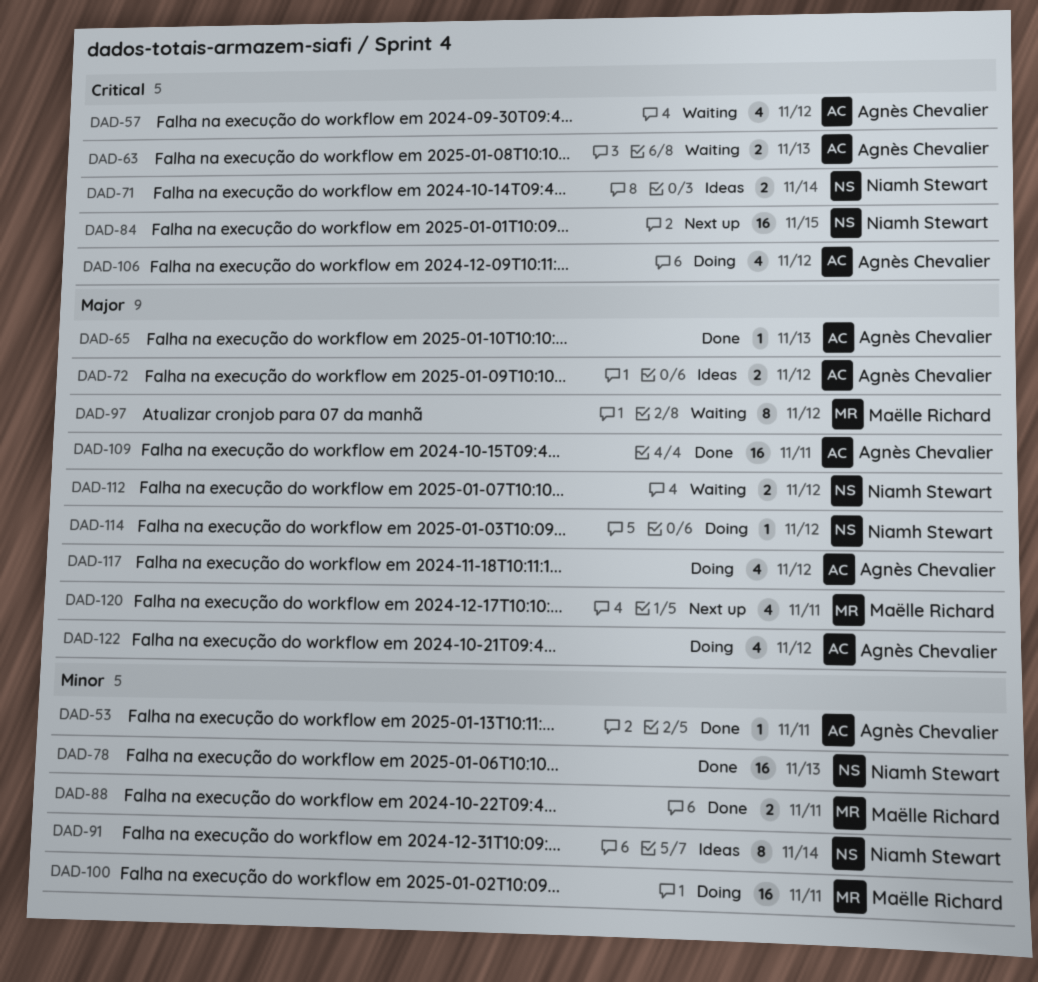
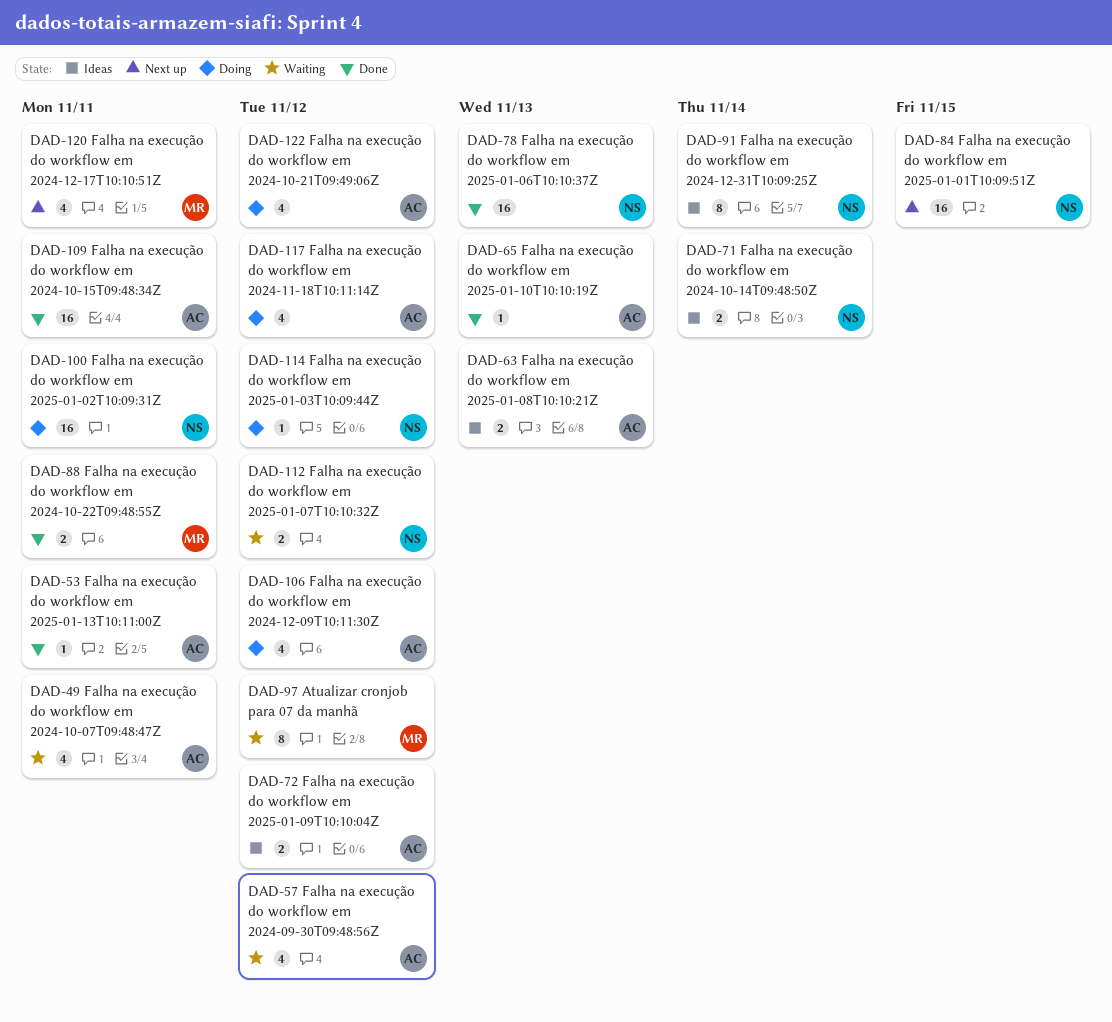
DAD-49: none -> present
DAD-63, status: Waiting -> Ideas
DAD-100, owner: Maëlle Richard -> Niamh Stewart

